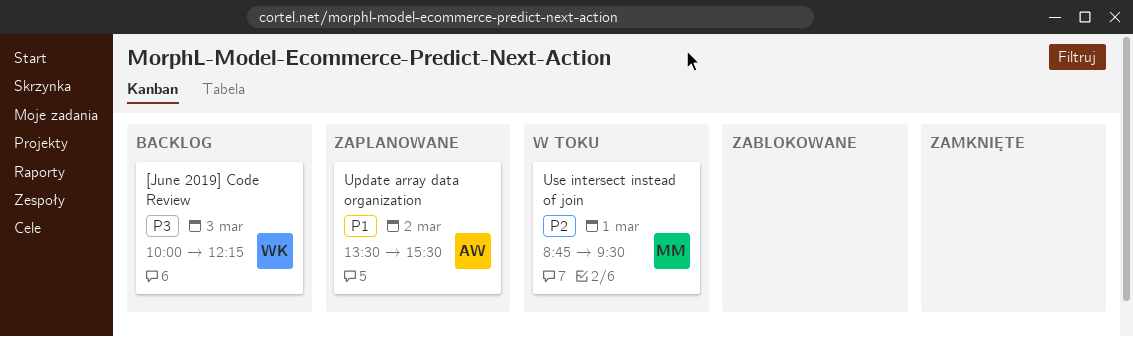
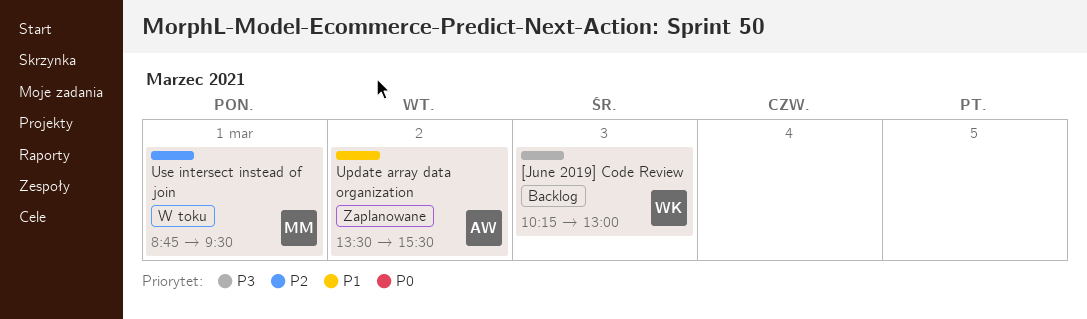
[June 2019] Code Review, begins: 10:00 -> 10:15
[June 2019] Code Review, ends: 12:15 -> 13:00

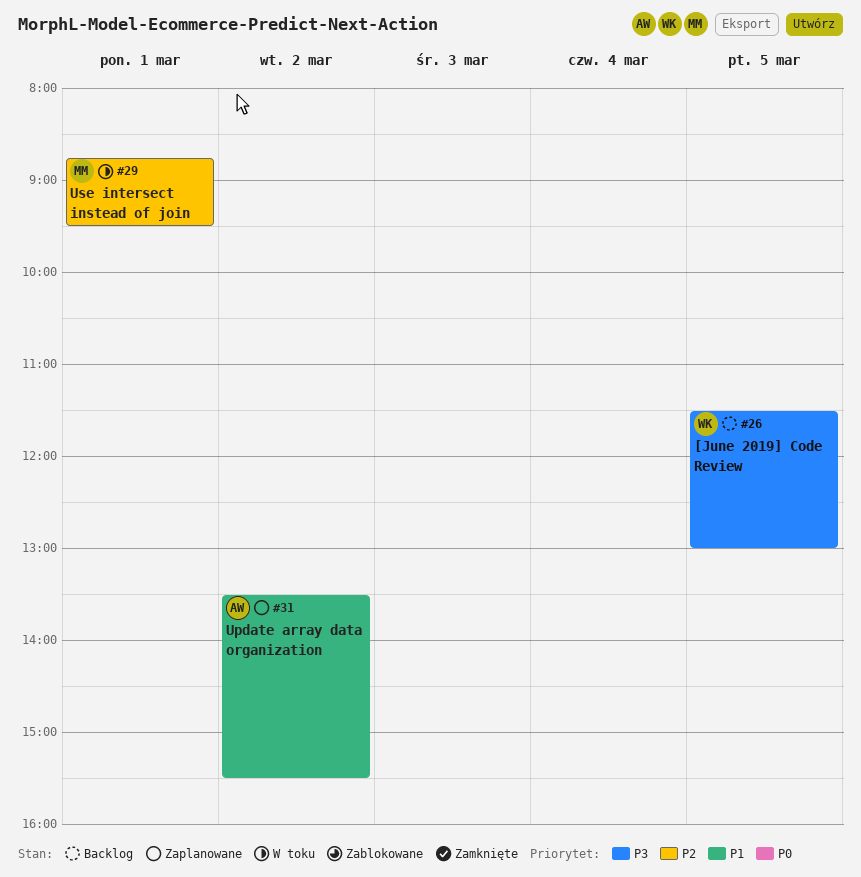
[June 2019] Code Review, day: Mar 3 -> Mar 5
[June 2019] Code Review, begins: 10:15 -> 11:30

